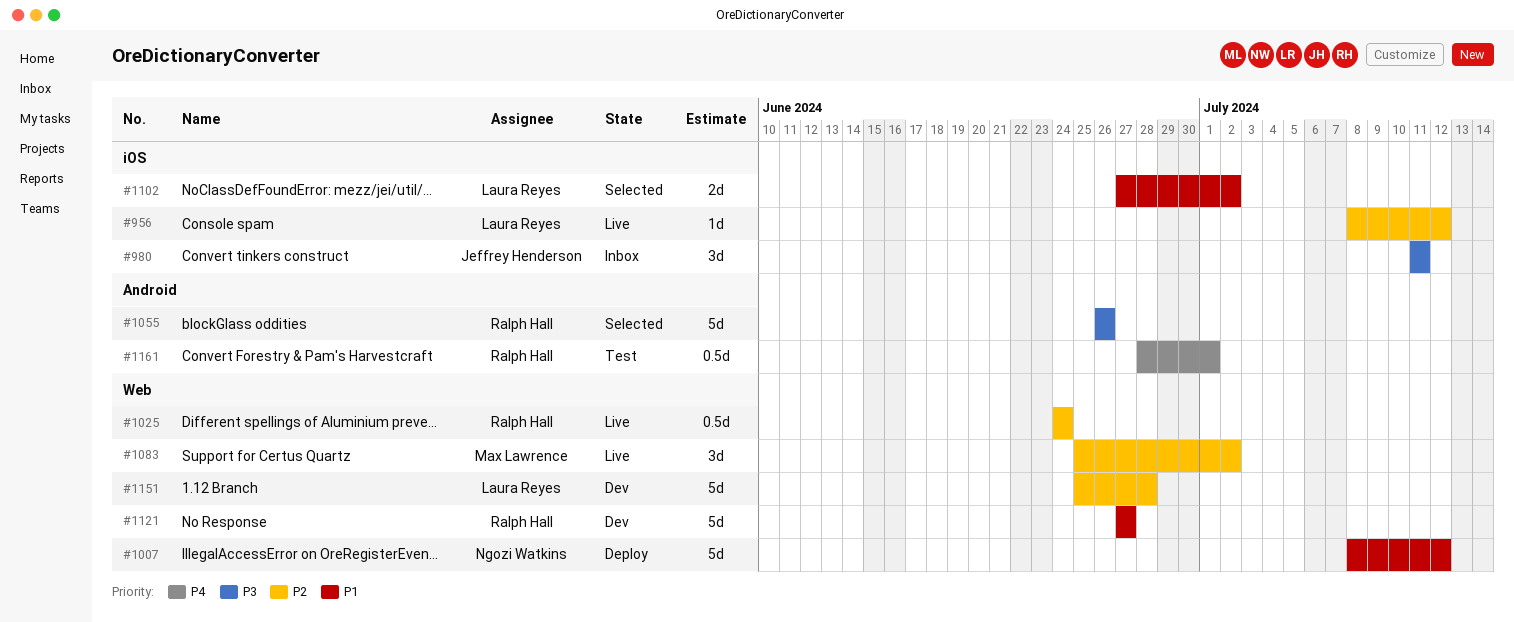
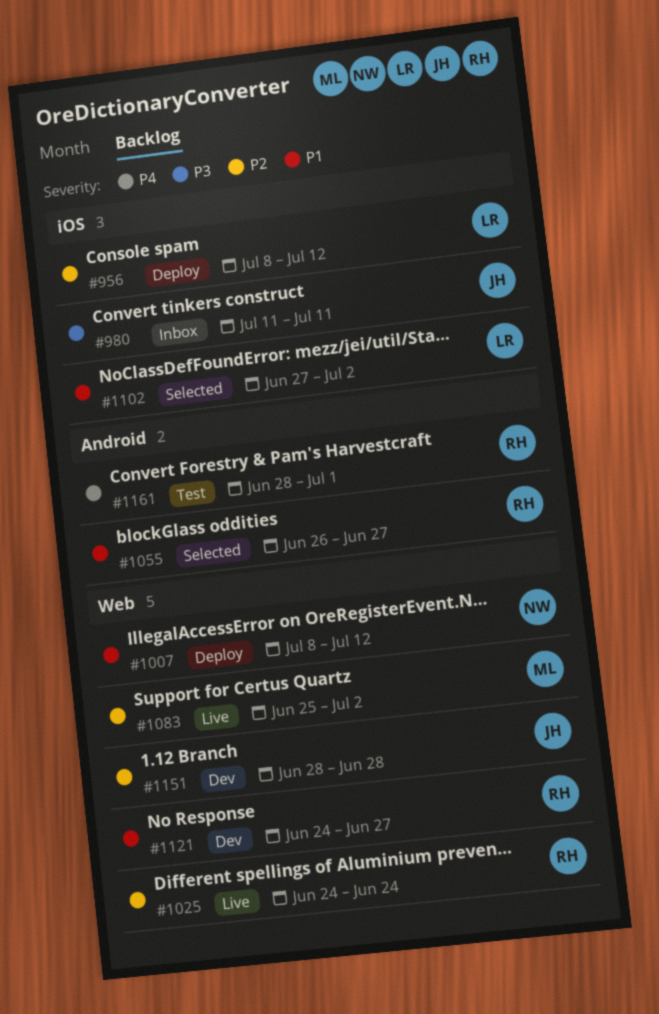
#956, status: Live -> Deploy
#1055, priority: P3 -> P1
#1055, due: Jun 26 -> Jun 27
#1121, start: Jun 27 -> Jun 24
#1151, owner: Laura Reyes -> Jeffrey Henderson
#1151, start: Jun 25 -> Jun 28

